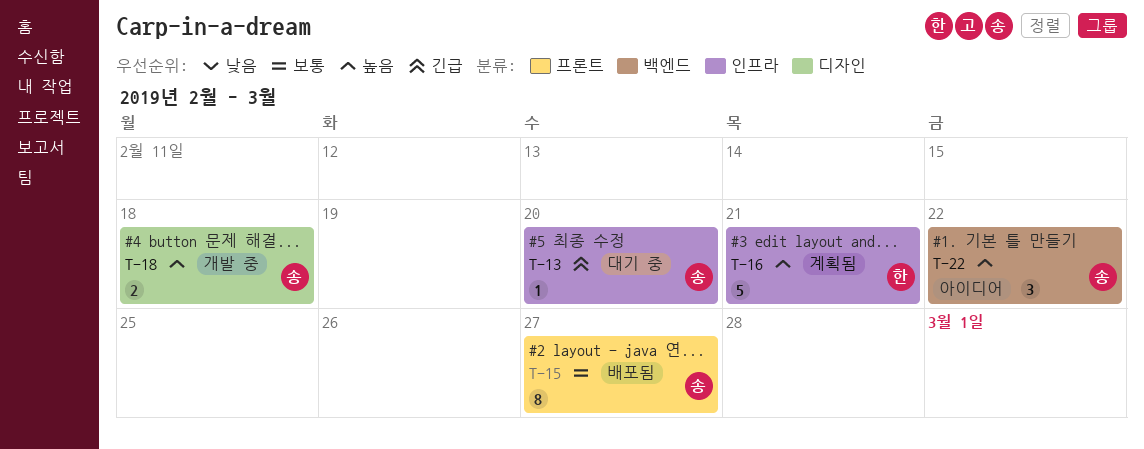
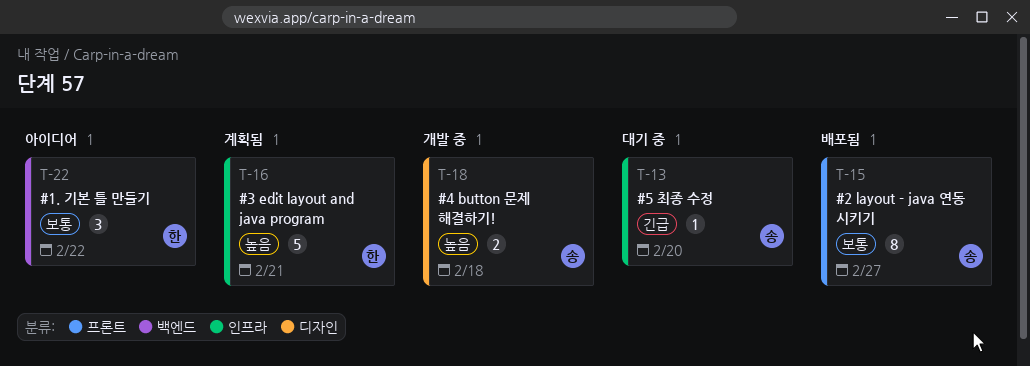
T-22, owner: 송 -> 한
T-22, priority: 높음 -> 보통

